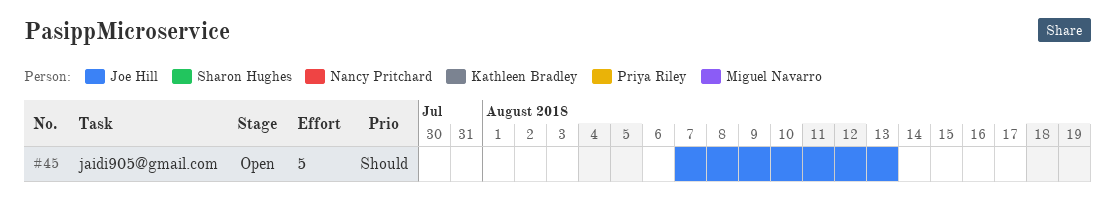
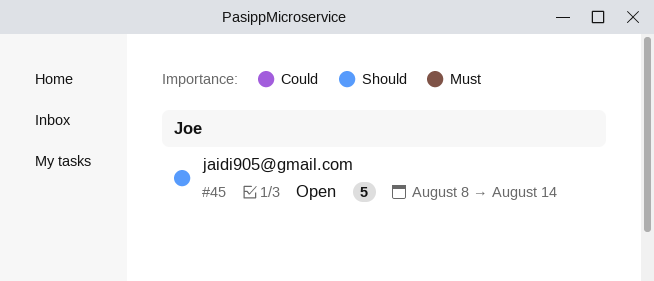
#45, start: Aug 7 -> Aug 8
#45, due: Aug 13 -> Aug 14

